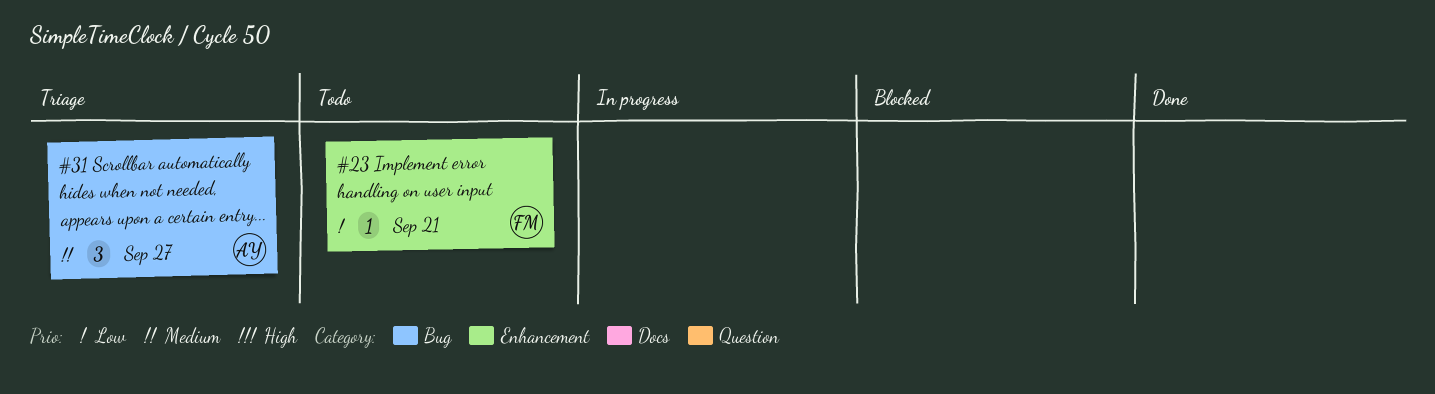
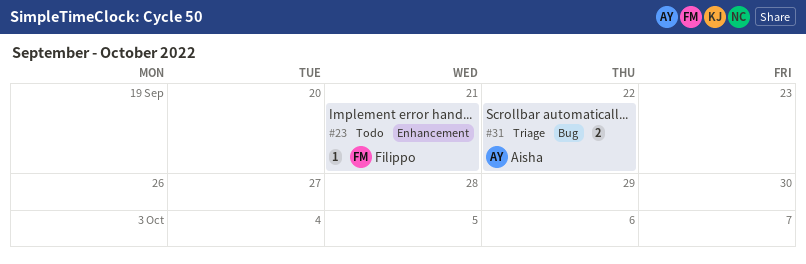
#31, estimate: 3 -> 2
#31, due: Sep 27 -> Sep 22

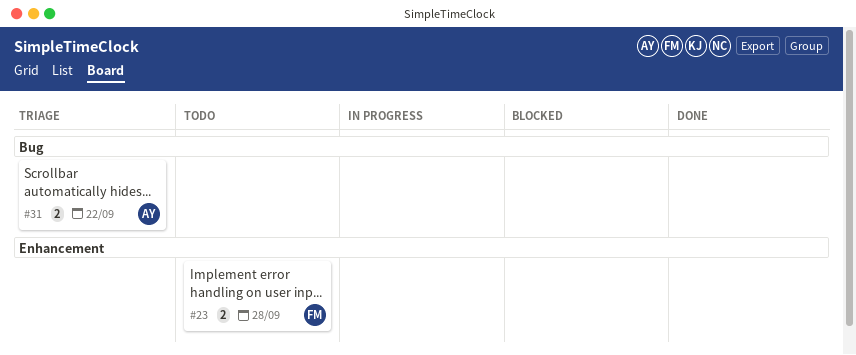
#23, estimate: 1 -> 2
#23, due: Sep 21 -> Sep 28

